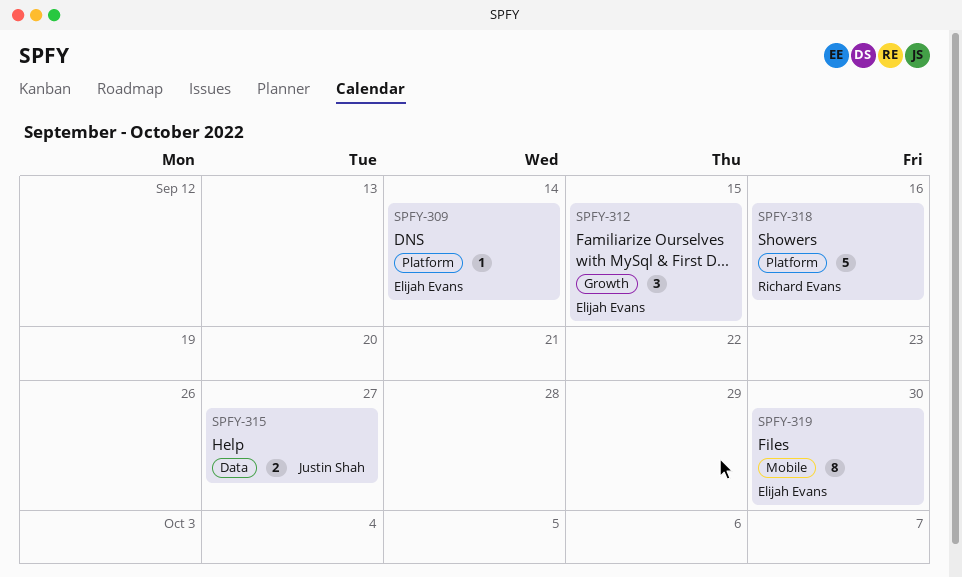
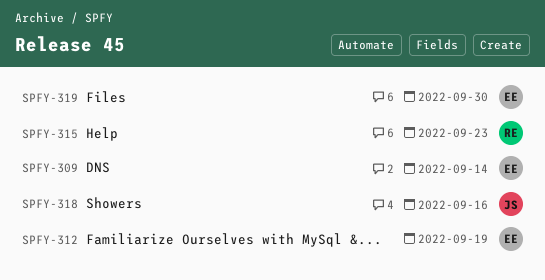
SPFY-312, due: Sep 15 -> Sep 19
SPFY-315, owner: Justin Shah -> Richard Evans
SPFY-315, due: Sep 27 -> Sep 23
SPFY-318, owner: Richard Evans -> Justin Shah

